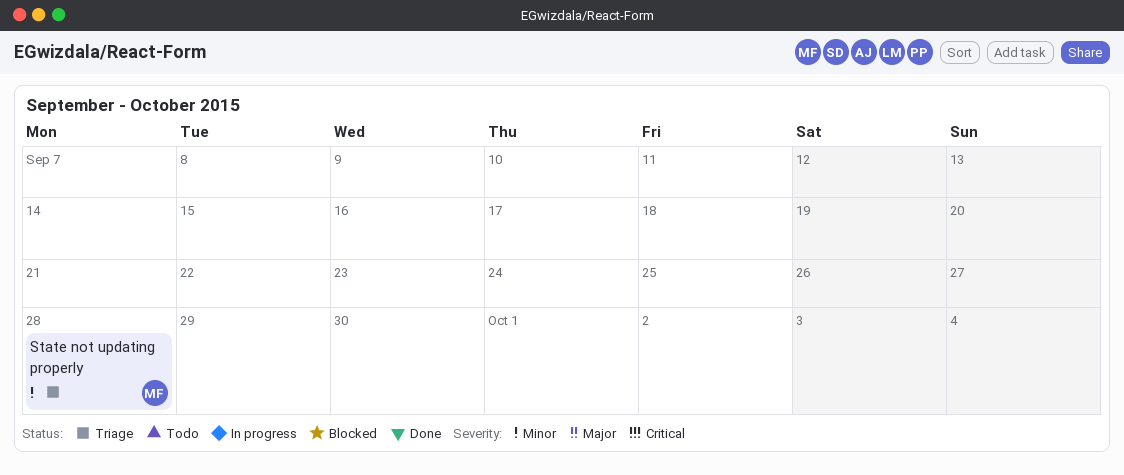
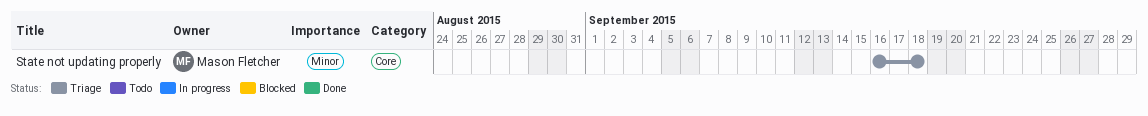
State not updating properly, due: Sep 28 -> Sep 18

